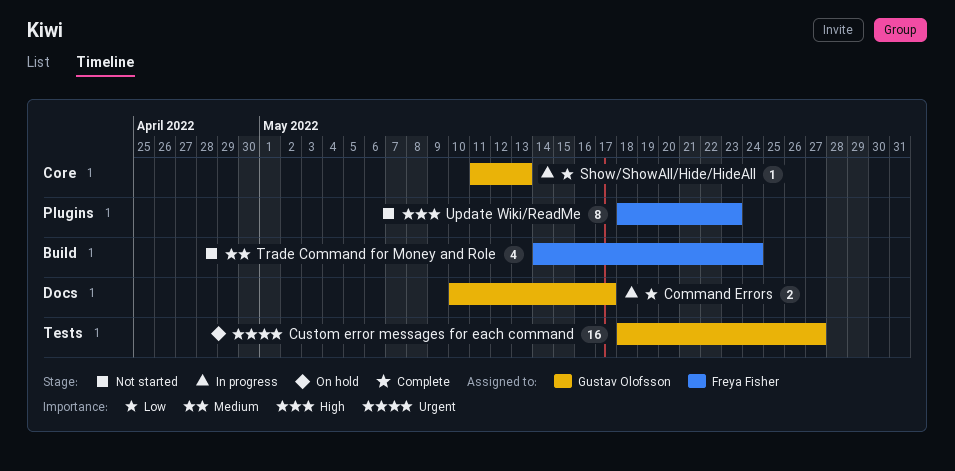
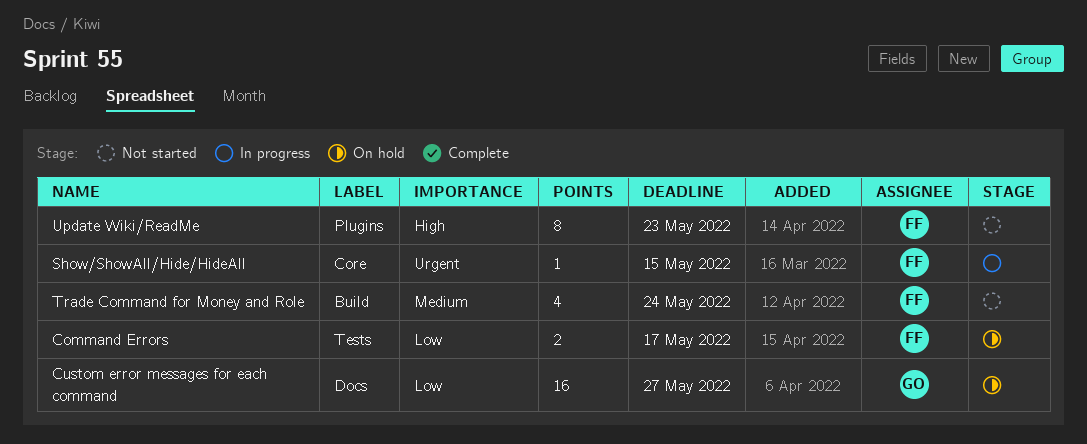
Command Errors, status: In progress -> On hold
Command Errors, owner: Gustav Olofsson -> Freya Fisher
Command Errors, label: Docs -> Tests
Custom error messages for each command, priority: Urgent -> Low
Custom error messages for each command, label: Tests -> Docs
Show/ShowAll/Hide/HideAll, owner: Gustav Olofsson -> Freya Fisher
Show/ShowAll/Hide/HideAll, priority: Low -> Urgent
Show/ShowAll/Hide/HideAll, due: May 13 -> May 15

